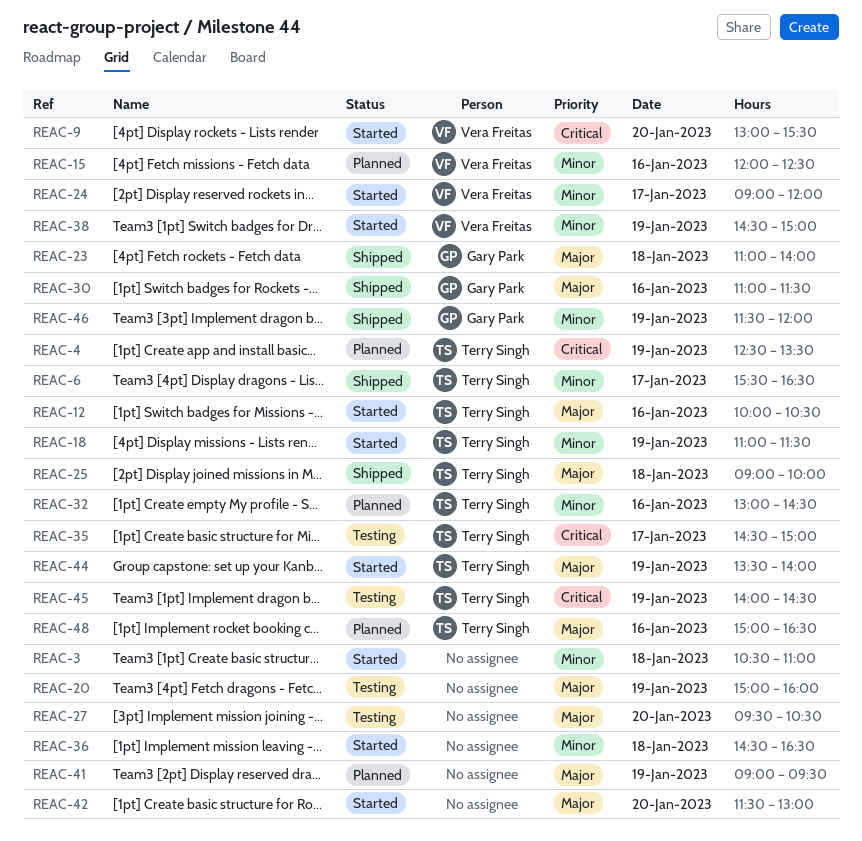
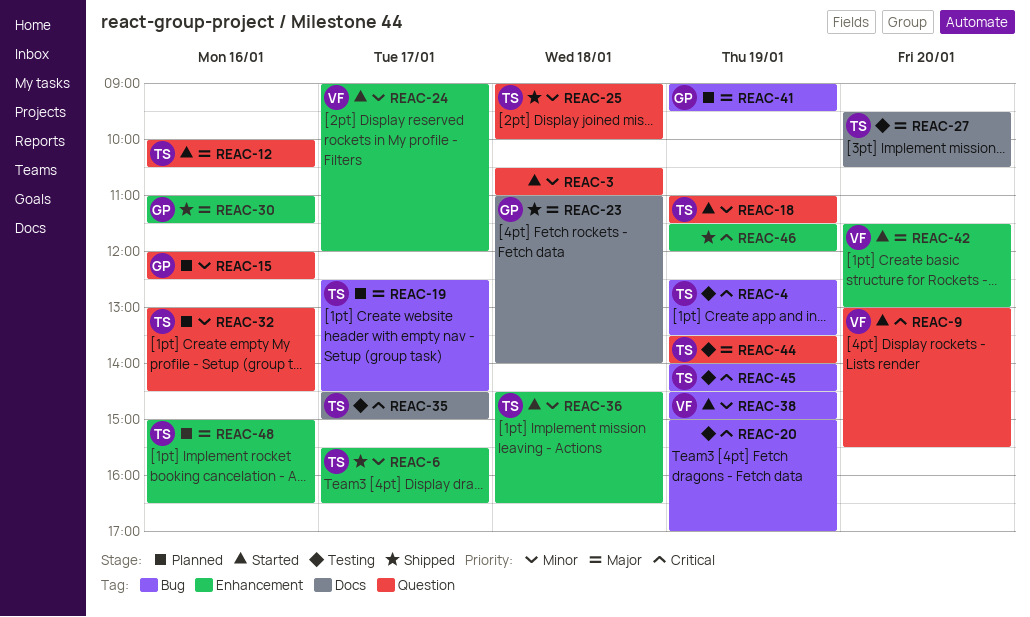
REAC-4, status: Planned -> Testing
REAC-15, owner: Vera Freitas -> Gary Park
REAC-19: none -> present
REAC-20, priority: Major -> Critical
REAC-20, ends: 16:00 -> 17:00
REAC-25, priority: Major -> Minor
REAC-27, owner: none -> Terry Singh
REAC-36, owner: none -> Terry Singh
REAC-41, owner: none -> Gary Park
REAC-42, owner: none -> Vera Freitas
REAC-44, status: Started -> Testing
REAC-46, owner: Gary Park -> none
REAC-46, priority: Minor -> Critical

